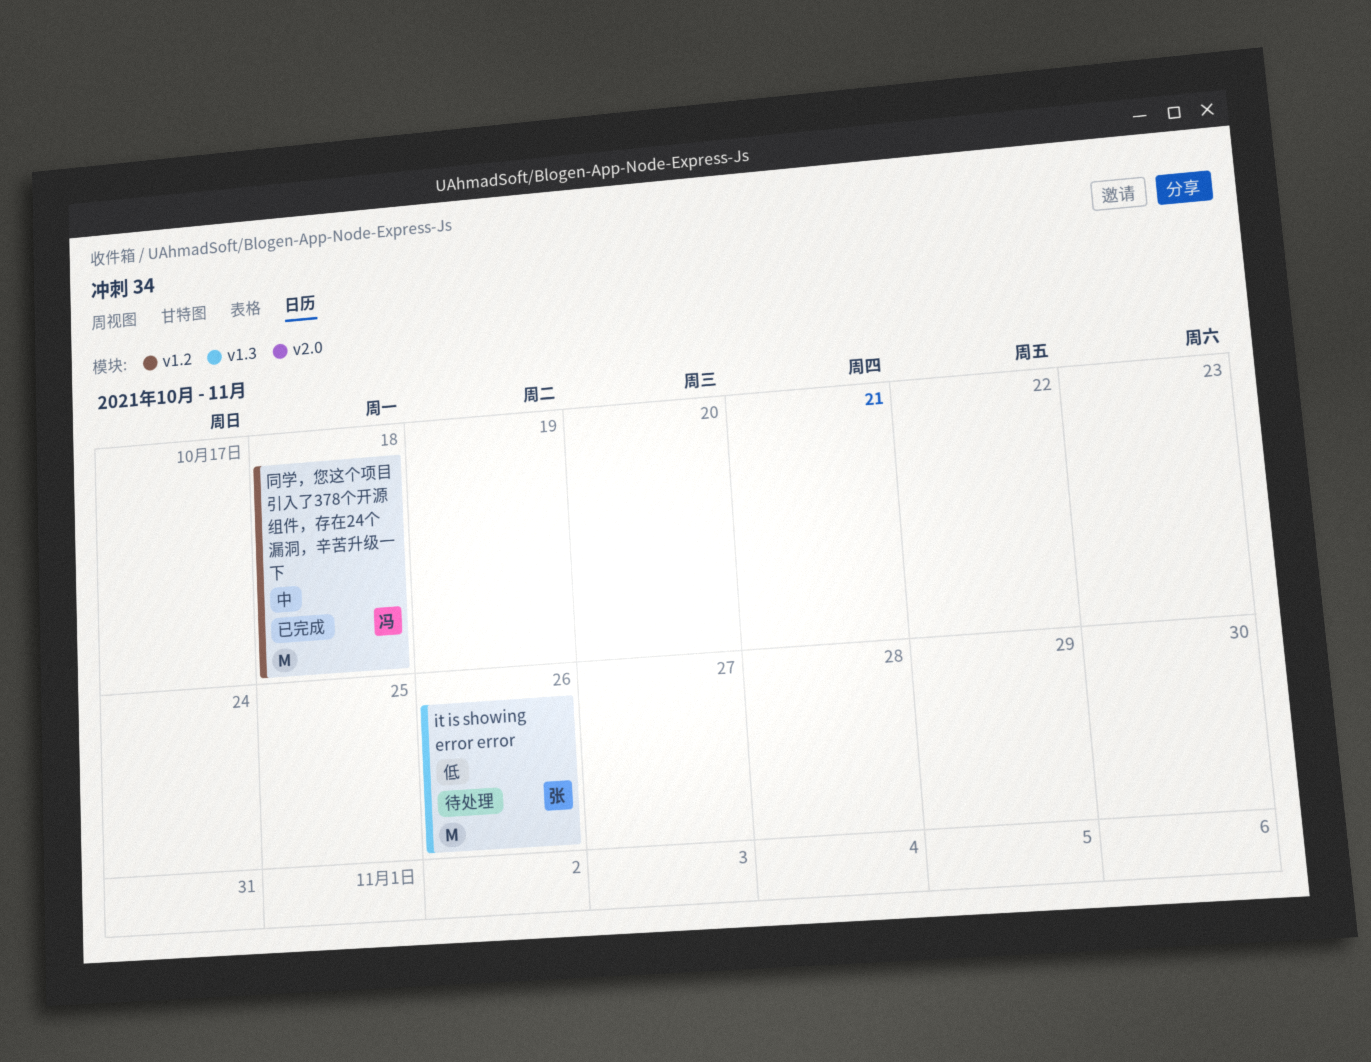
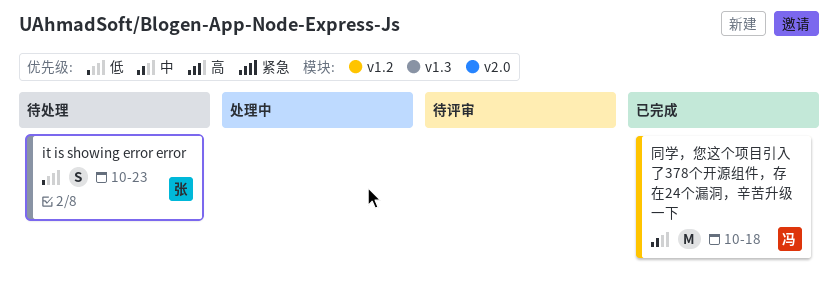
it is showing error error, estimate: M -> S
it is showing error error, due: Oct 26 -> Oct 23

